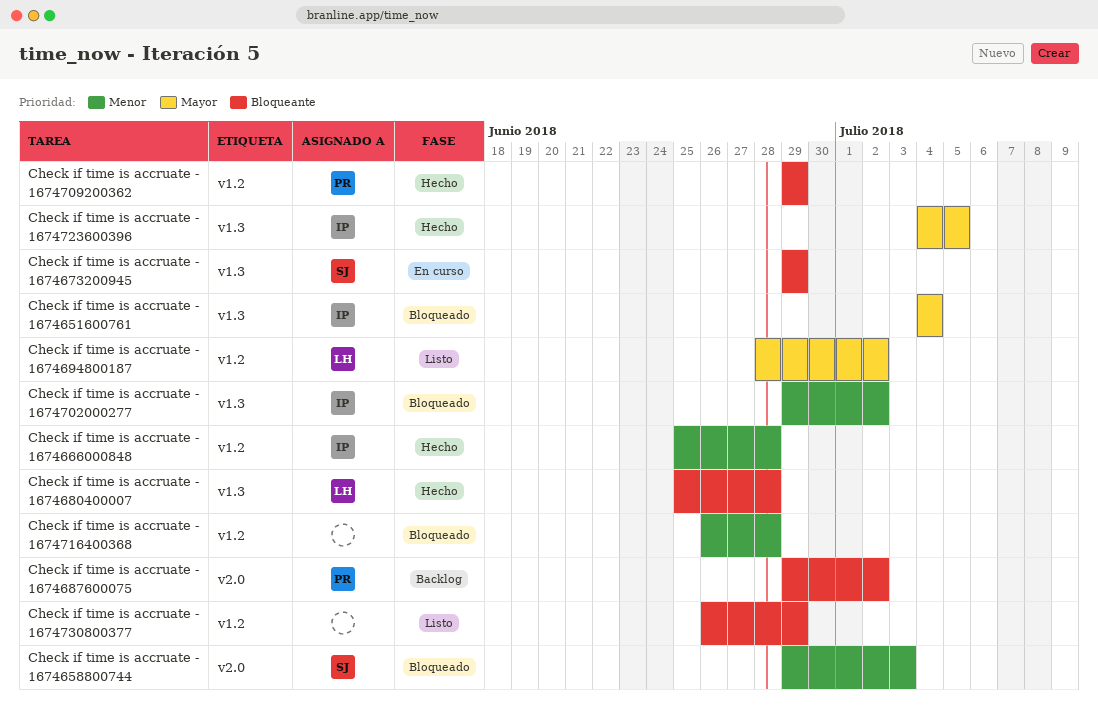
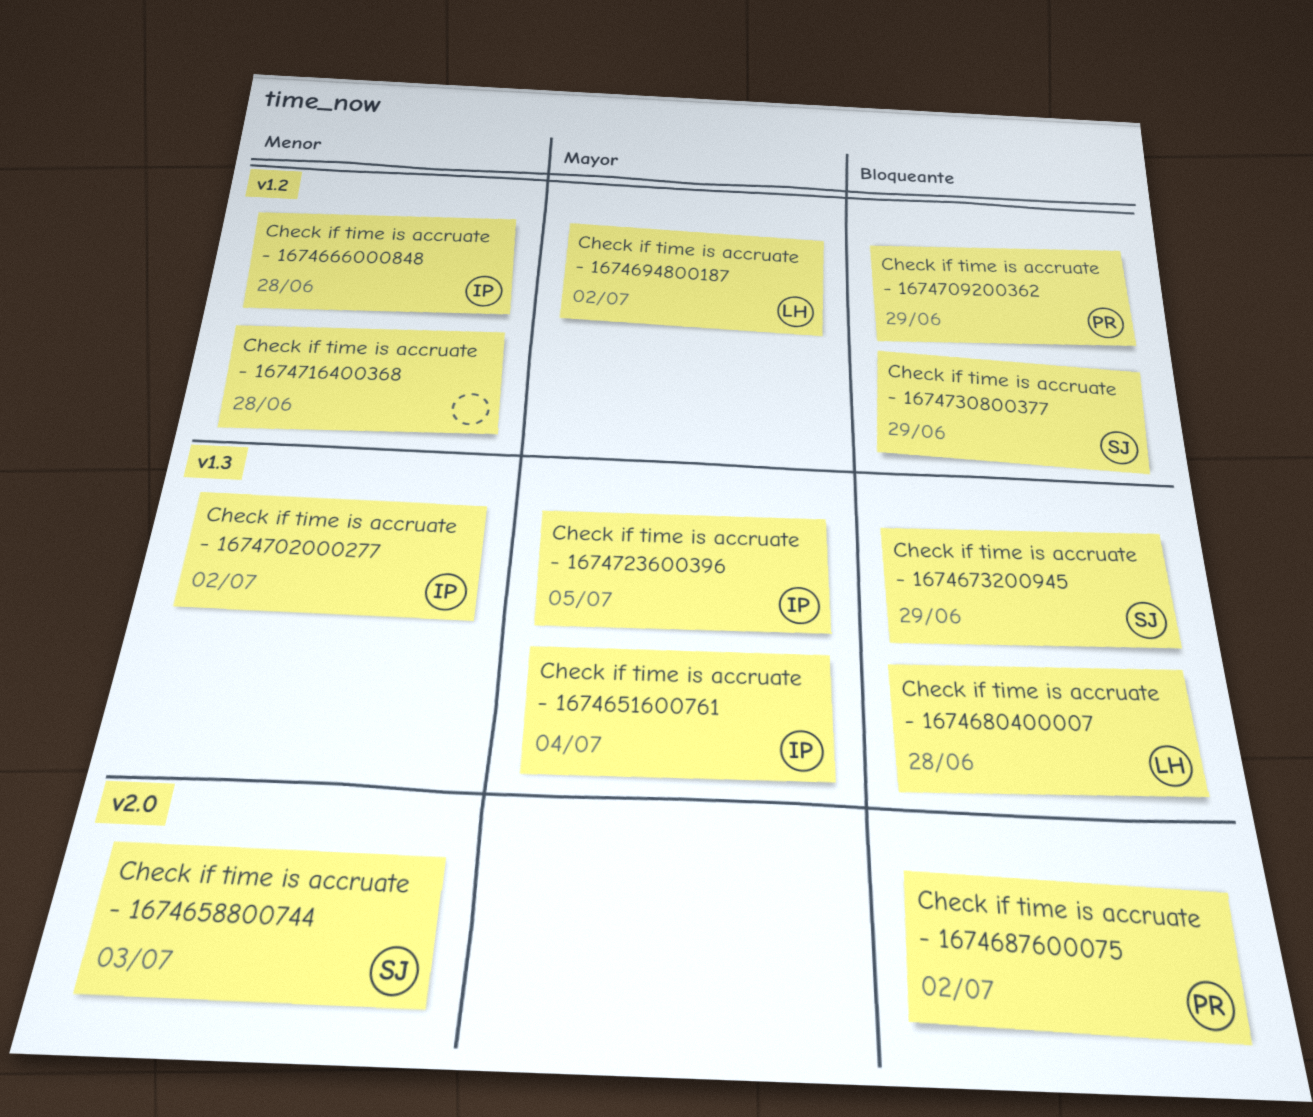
Check if time is accruate - 1674730800377, owner: none -> SJ

